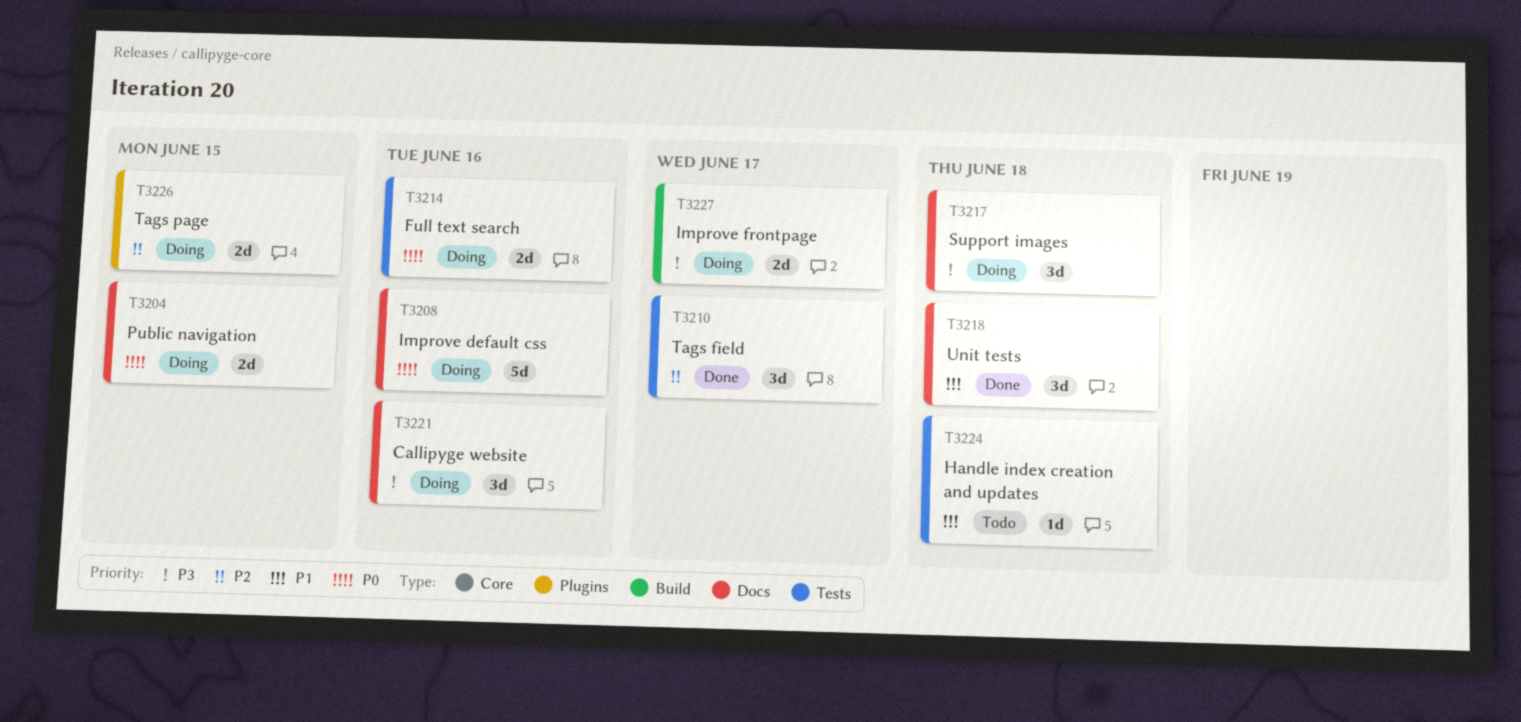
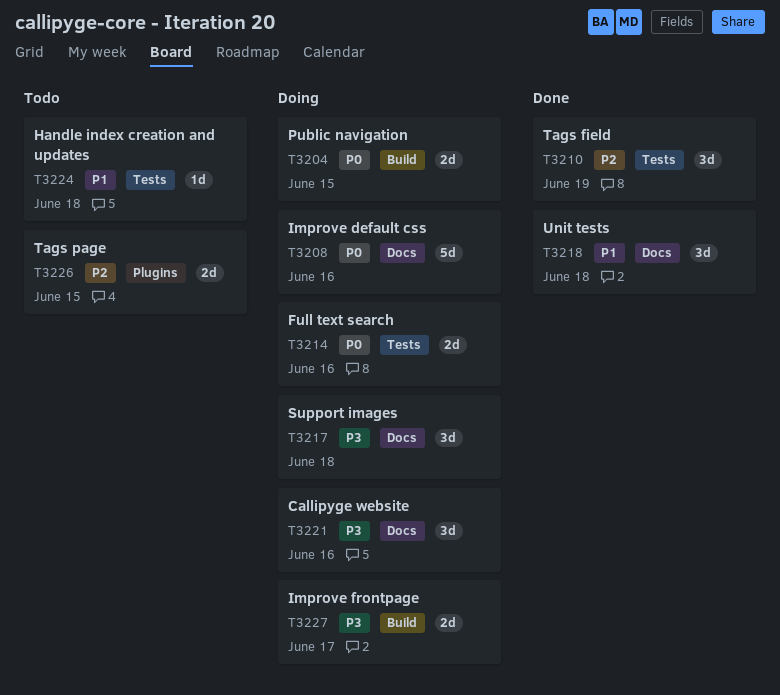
T3204, label: Docs -> Build
T3210, due: Jun 17 -> Jun 19
T3226, status: Doing -> Todo

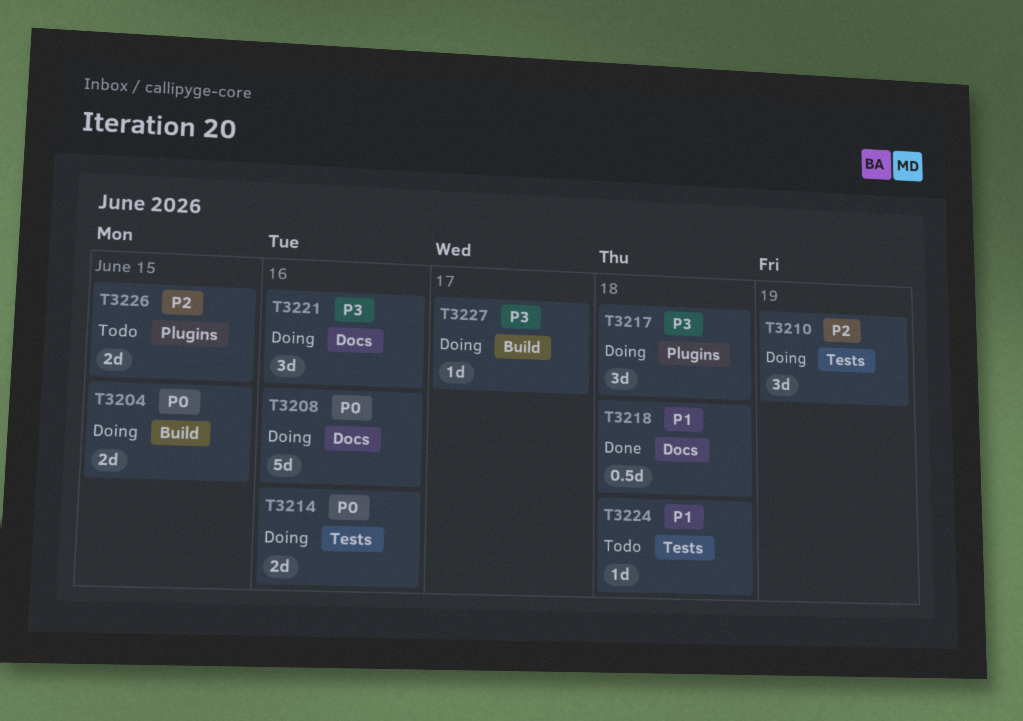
T3210, status: Done -> Doing
T3217, label: Docs -> Plugins
T3218, estimate: 3d -> 0.5d
T3227, estimate: 2d -> 1d

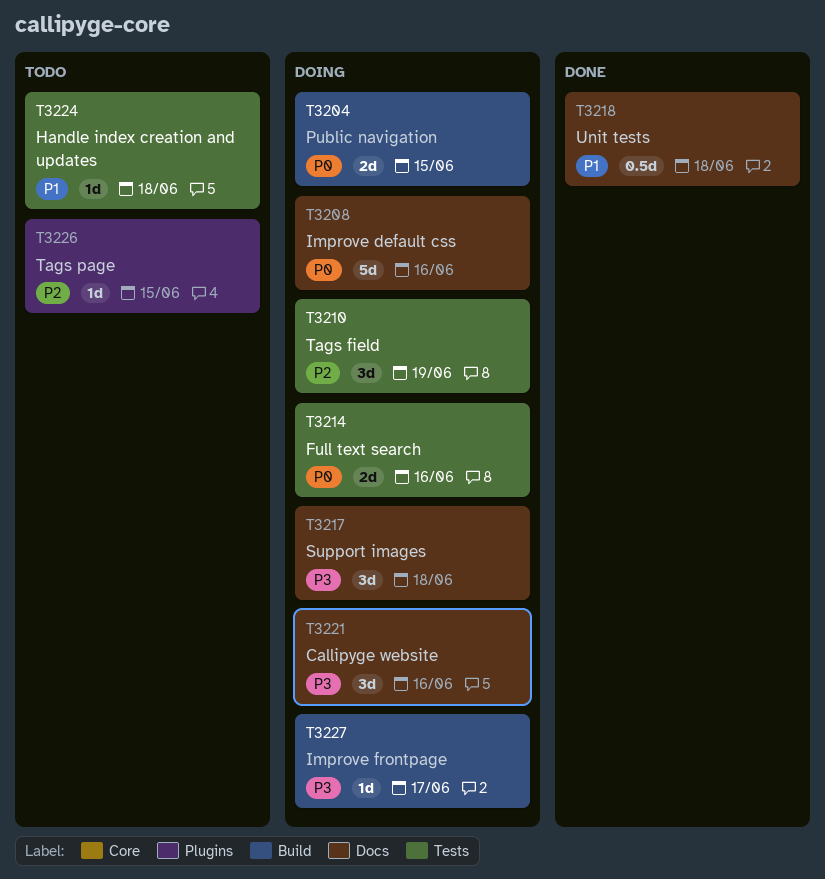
T3217, label: Plugins -> Docs
T3226, estimate: 2d -> 1d

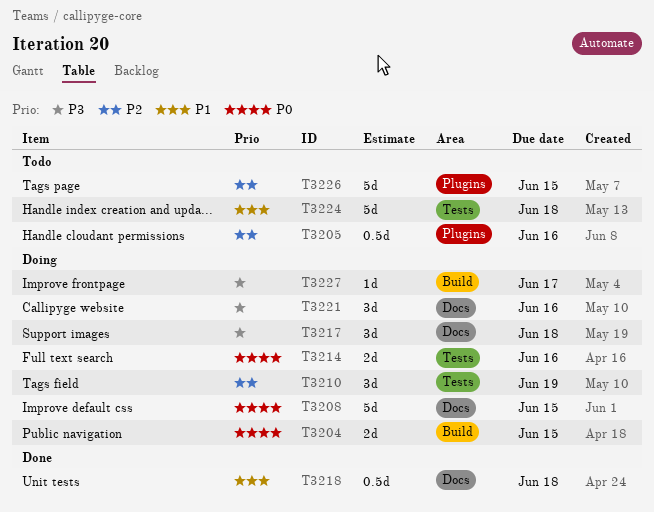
T3205: none -> present
T3208, due: Jun 16 -> Jun 15
T3224, estimate: 1d -> 5d
T3226, estimate: 1d -> 5d

